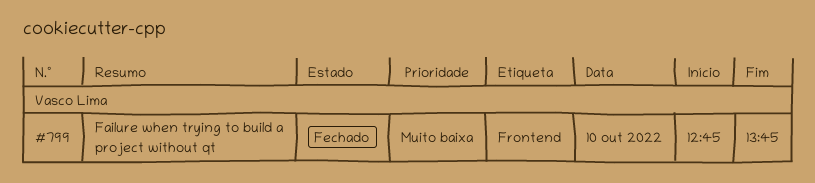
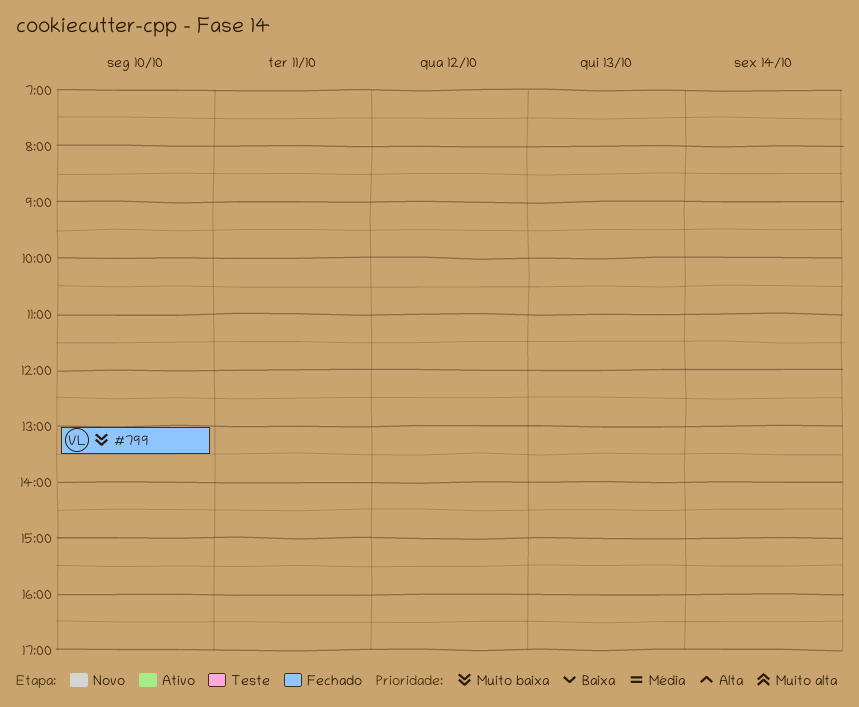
#799, begins: 12:45 -> 13:00
#799, ends: 13:45 -> 13:30

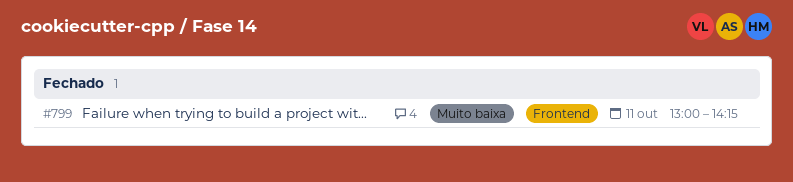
#799, day: Oct 10 -> Oct 11
#799, ends: 13:30 -> 14:15

